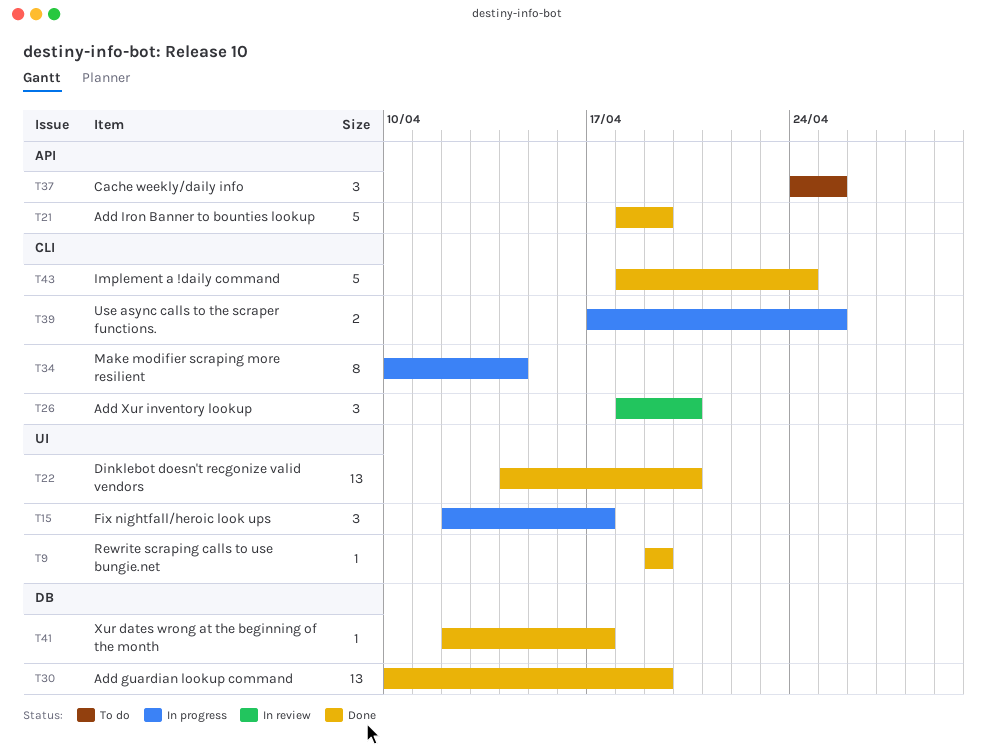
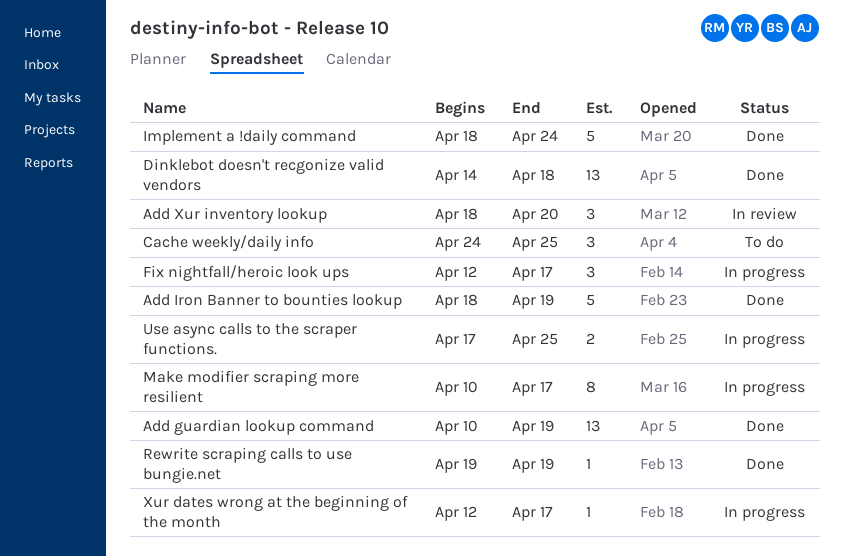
Dinklebot doesn't recgonize valid vendors, due: Apr 20 -> Apr 18
Make modifier scraping more resilient, due: Apr 14 -> Apr 17
Xur dates wrong at the beginning of the month, status: Done -> In progress

